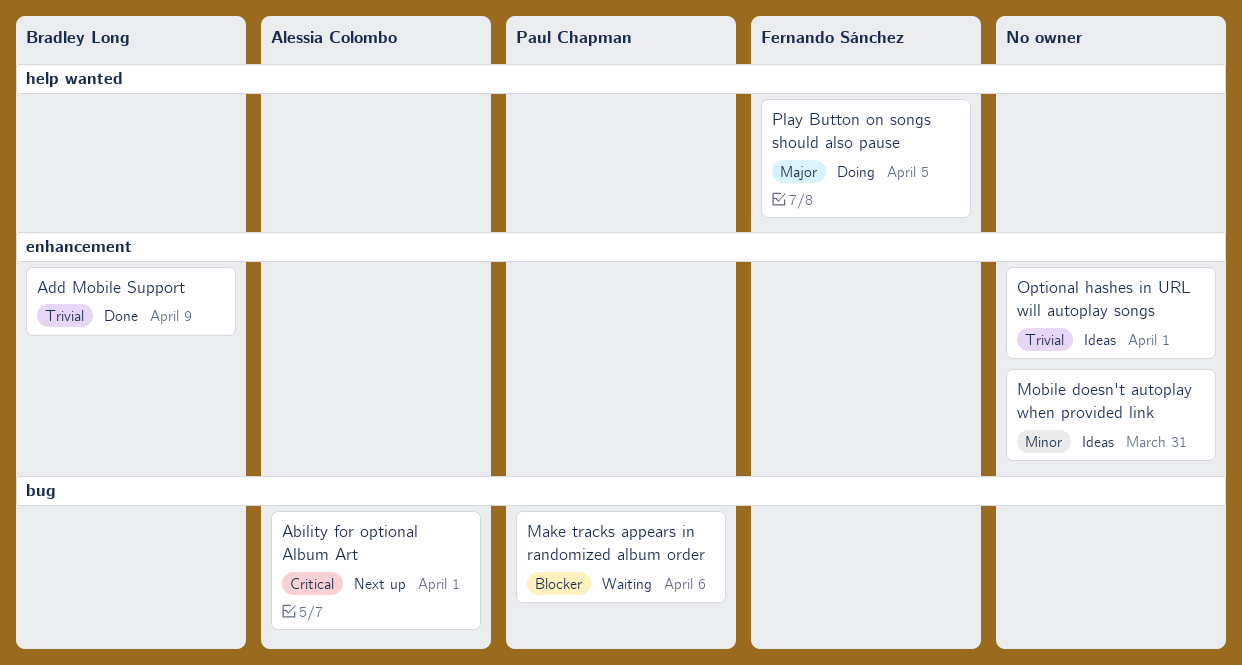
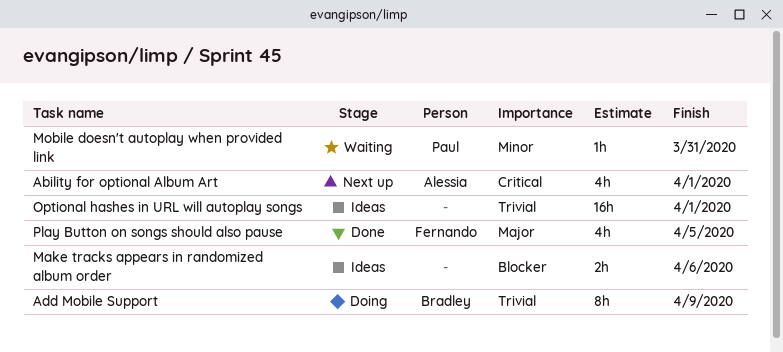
Add Mobile Support, status: Done -> Doing
Make tracks appears in randomized album order, status: Waiting -> Ideas
Make tracks appears in randomized album order, owner: Paul Chapman -> none
Mobile doesn't autoplay when provided link, status: Ideas -> Waiting
Mobile doesn't autoplay when provided link, owner: none -> Paul Chapman
Play Button on songs should also pause, status: Doing -> Done

